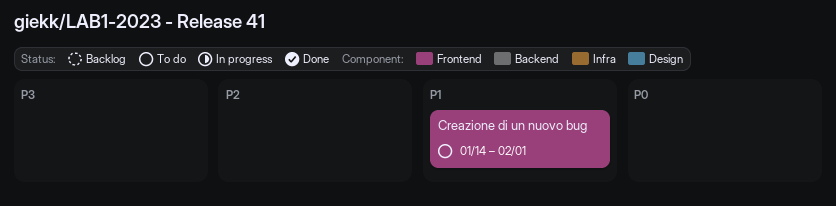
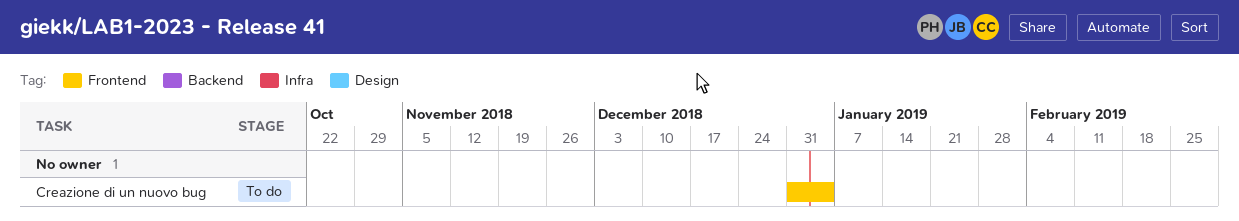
Creazione di un nuovo bug, start: Jan 14 -> Dec 31
Creazione di un nuovo bug, due: Feb 1 -> Jan 4

